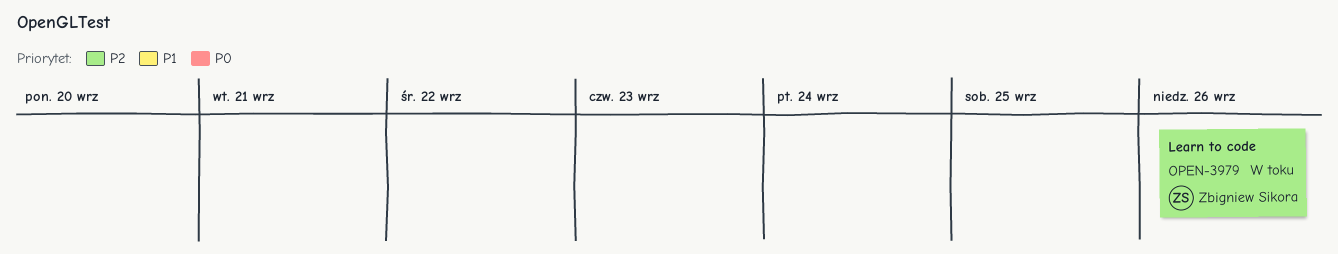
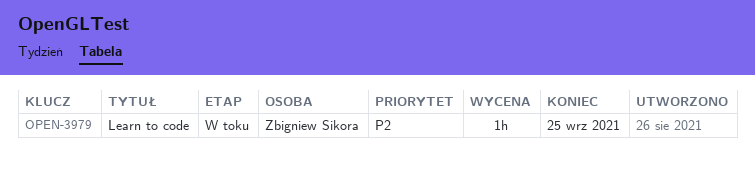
OPEN-3979, due: Sep 26 -> Sep 25

